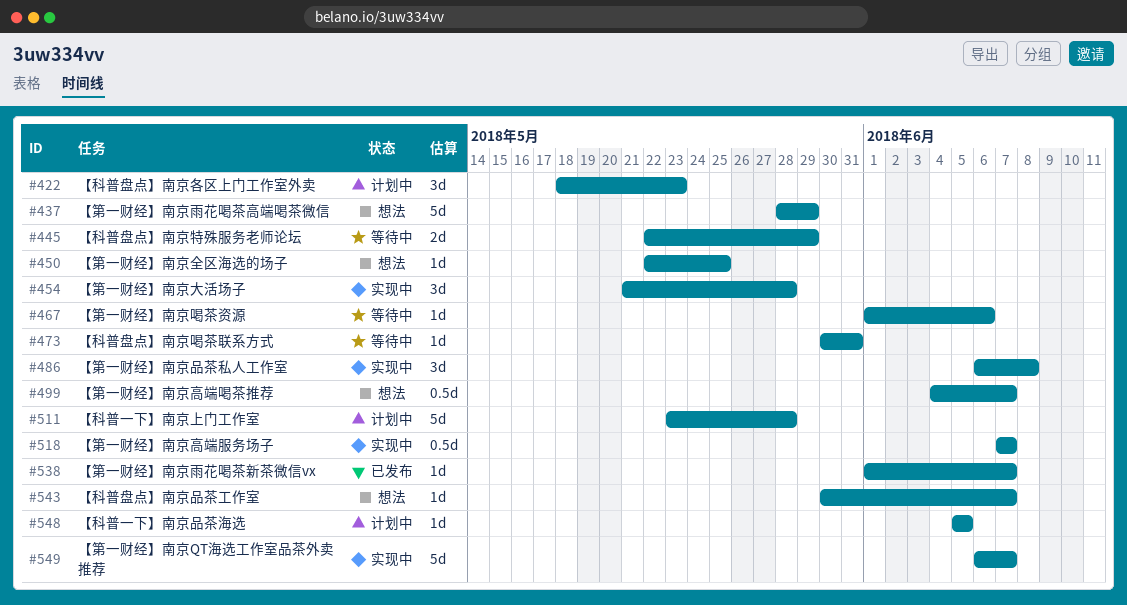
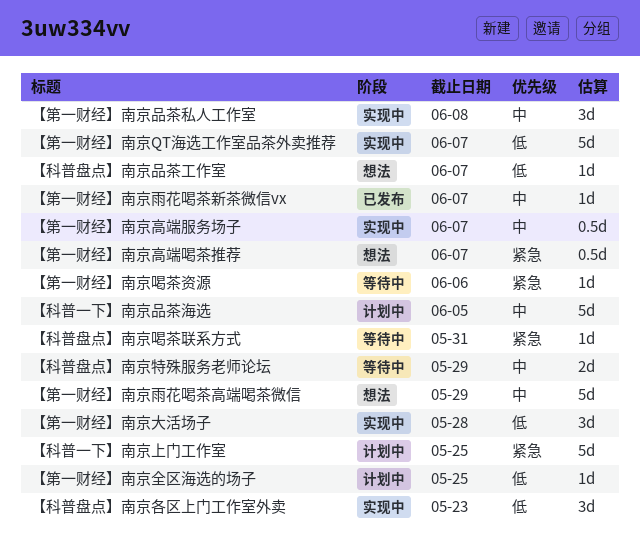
【科普一下】南京上门工作室, due: May 28 -> May 25
【科普一下】南京品茶海选, estimate: 1d -> 5d
【科普盘点】南京各区上门工作室外卖, status: 计划中 -> 实现中
【第一财经】南京全区海选的场子, status: 想法 -> 计划中

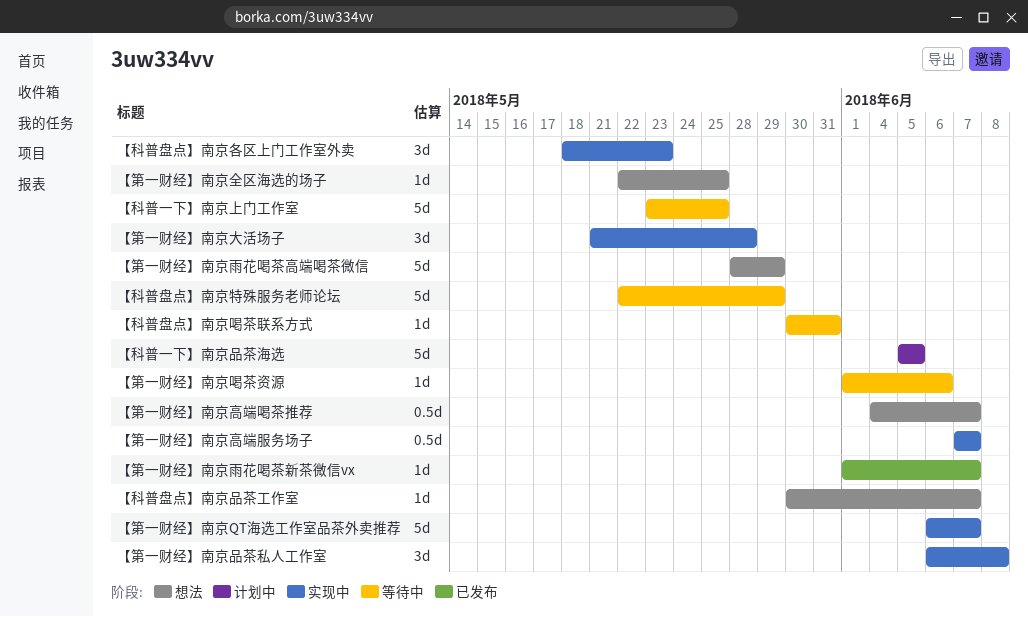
【科普一下】南京上门工作室, status: 计划中 -> 等待中
【科普盘点】南京特殊服务老师论坛, estimate: 2d -> 5d
【第一财经】南京全区海选的场子, status: 计划中 -> 想法

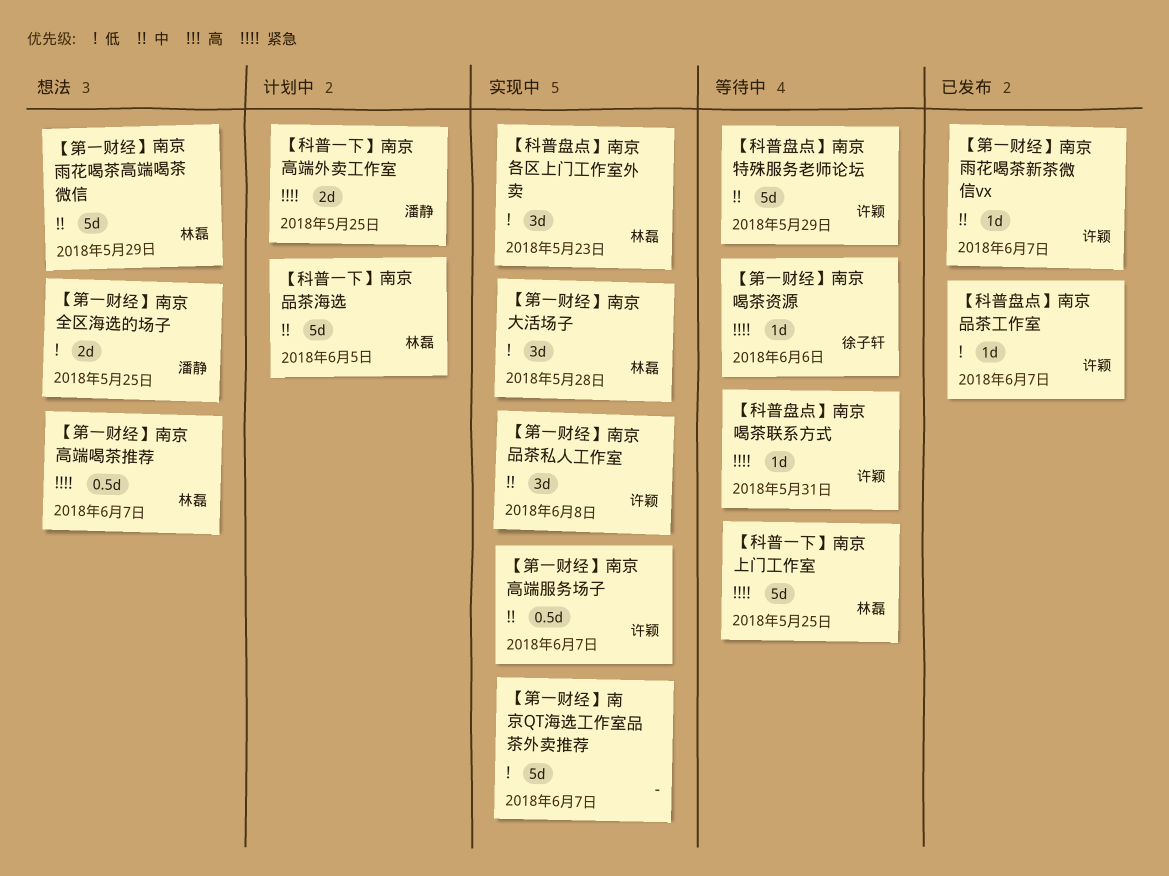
【科普一下】南京高端外卖工作室: none -> present
【科普盘点】南京品茶工作室, status: 想法 -> 已发布
【第一财经】南京全区海选的场子, estimate: 1d -> 2d

